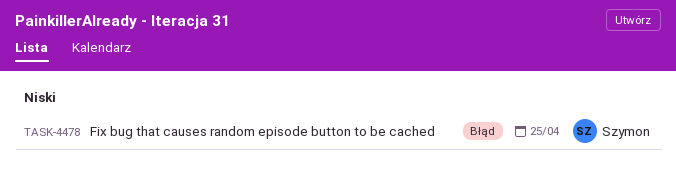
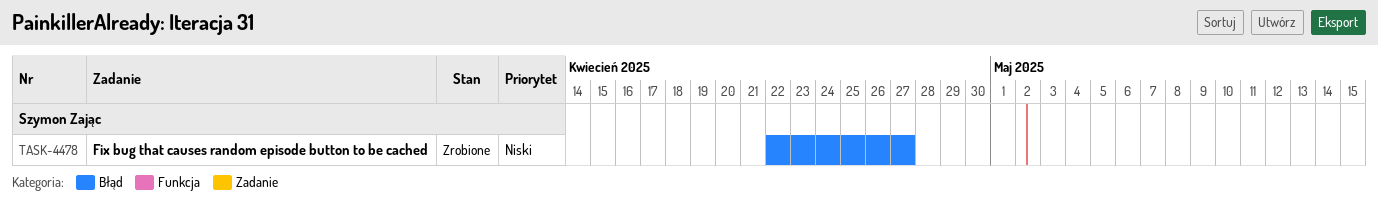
TASK-4478, due: Apr 25 -> Apr 27

